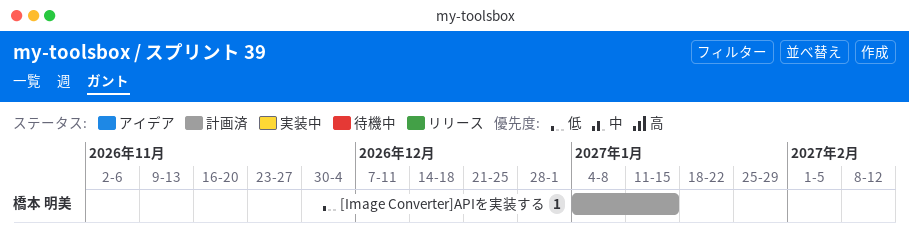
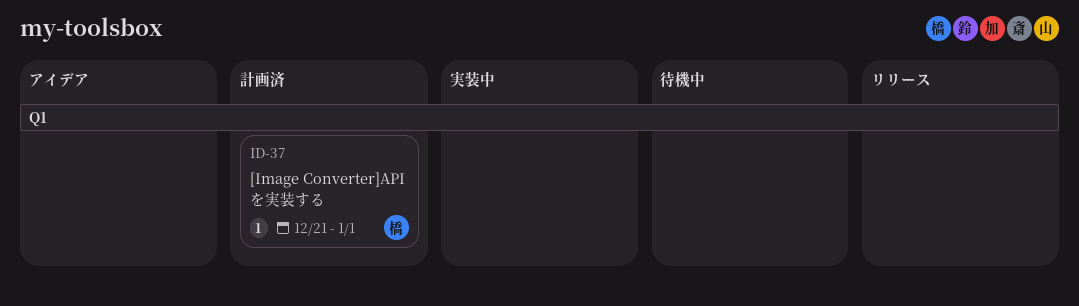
[Image Converter]APIを実装する, start: Jan 4 -> Dec 21
[Image Converter]APIを実装する, due: Jan 15 -> Jan 1

